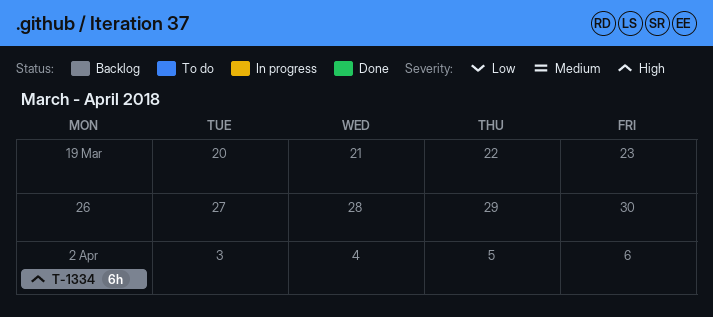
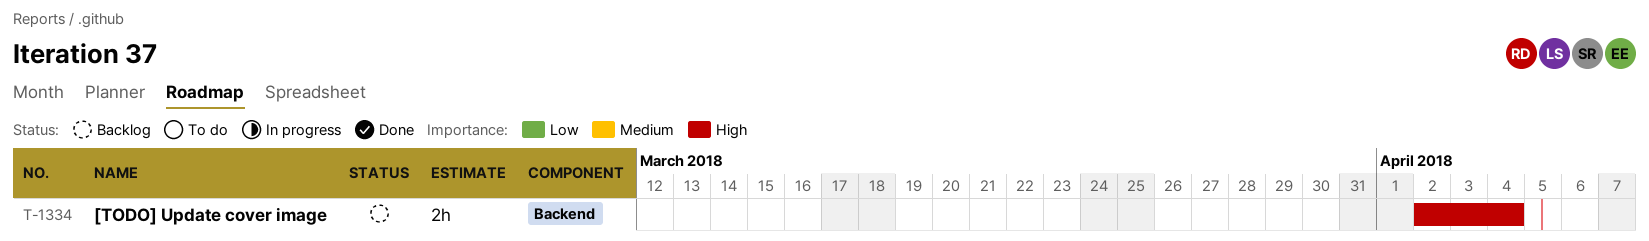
T-1334, estimate: 6h -> 2h
T-1334, due: Apr 2 -> Apr 4

